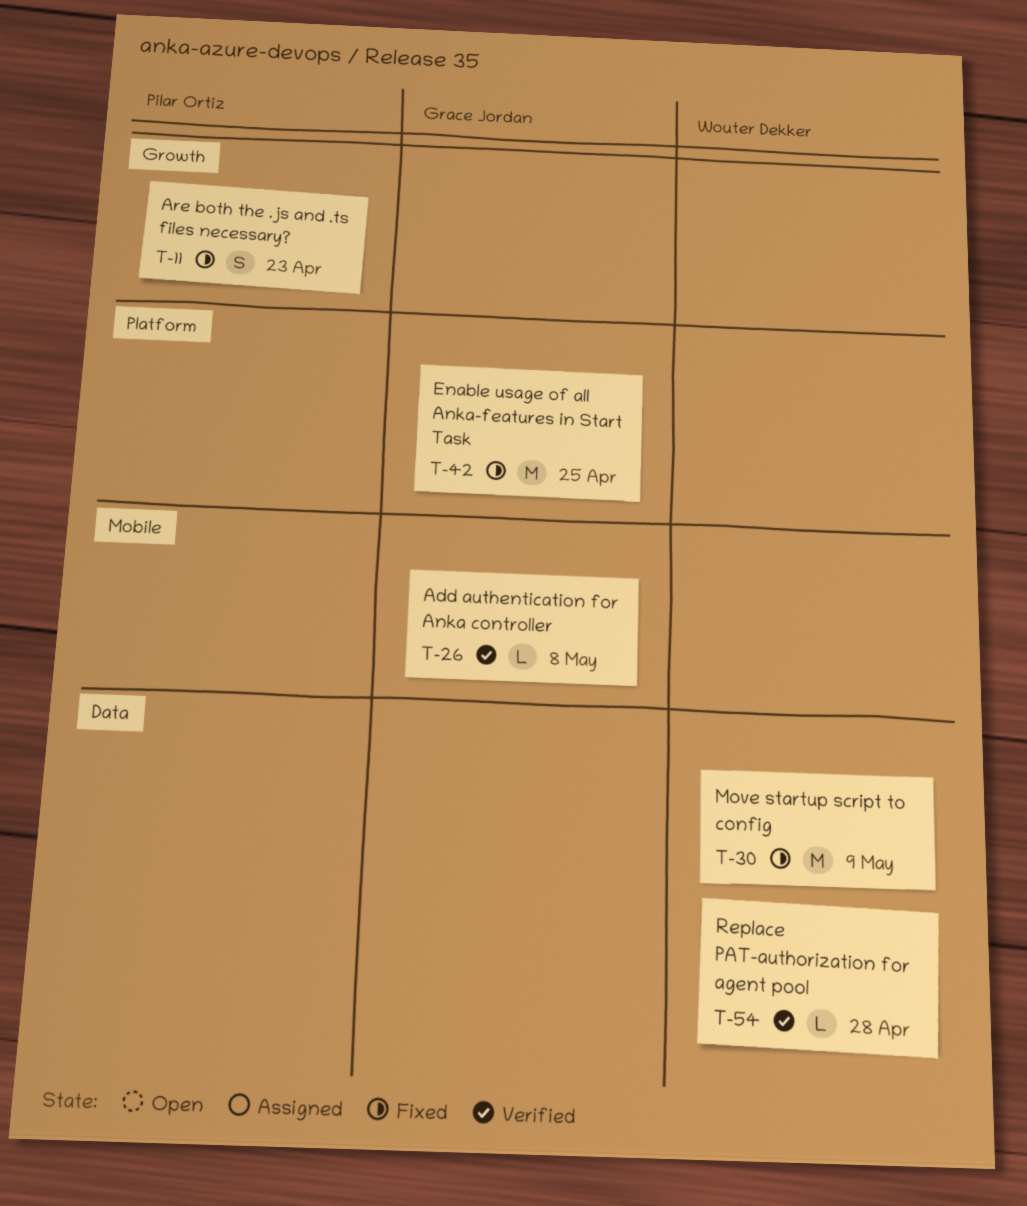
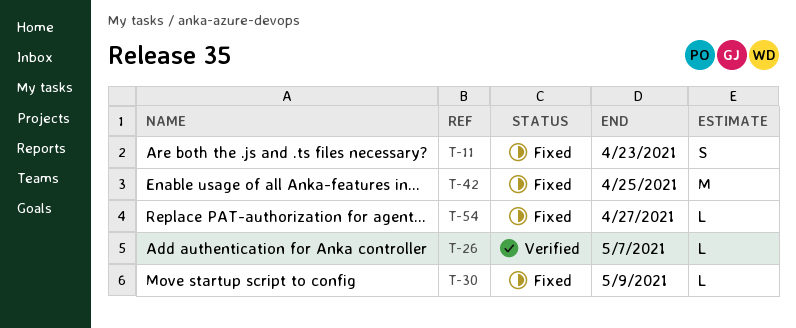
T-26, due: May 8 -> May 7
T-30, estimate: M -> L
T-54, status: Verified -> Fixed
T-54, due: Apr 28 -> Apr 27

